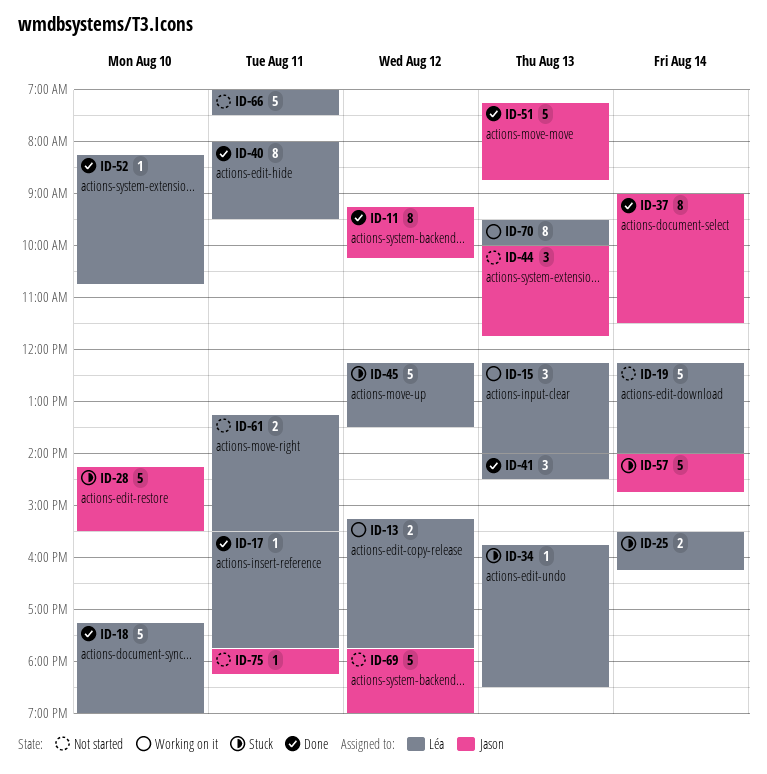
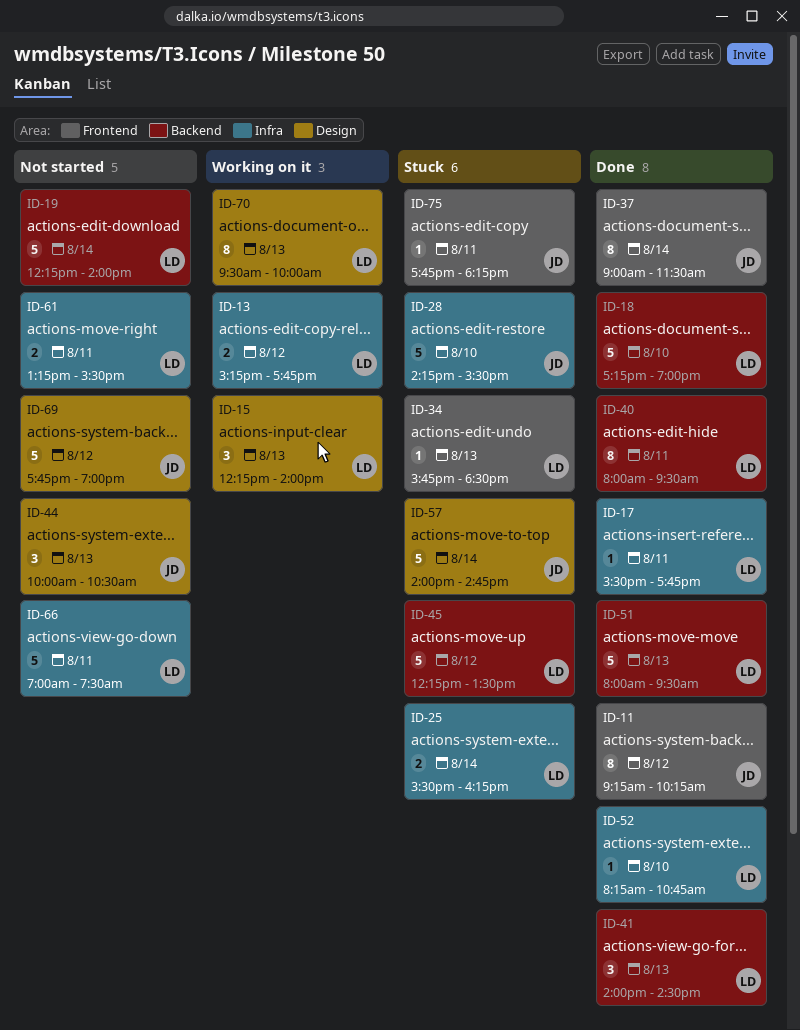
ID-44, ends: 11:45 -> 10:30
ID-51, owner: Jason -> Léa
ID-51, begins: 07:15 -> 08:00
ID-51, ends: 08:45 -> 09:30
ID-75, status: Not started -> Stuck

